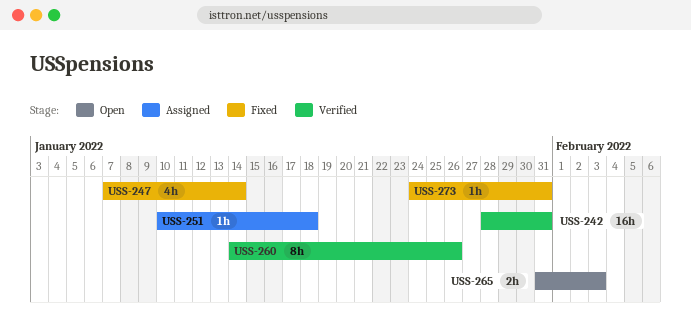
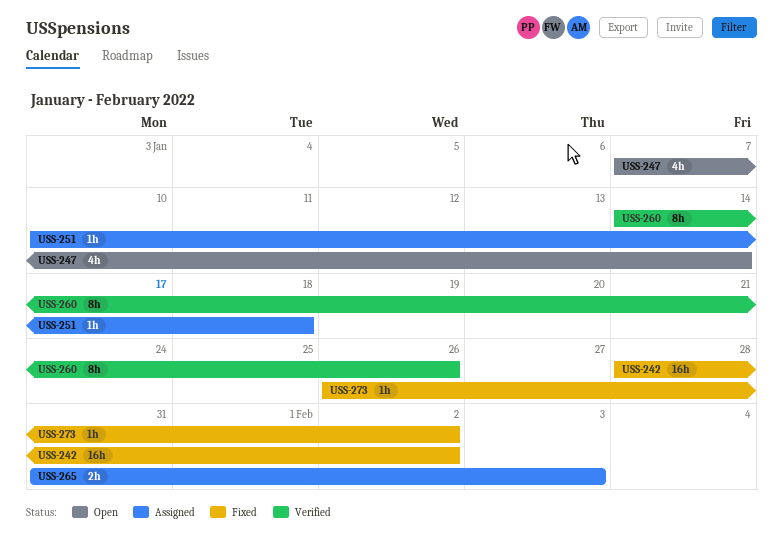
USS-242, status: Verified -> Fixed
USS-242, due: Jan 31 -> Feb 2
USS-247, status: Fixed -> Open
USS-265, status: Open -> Assigned
USS-273, start: Jan 24 -> Jan 26
USS-273, due: Jan 31 -> Feb 2

